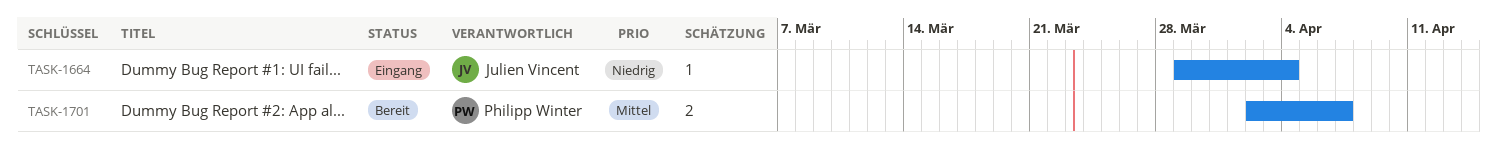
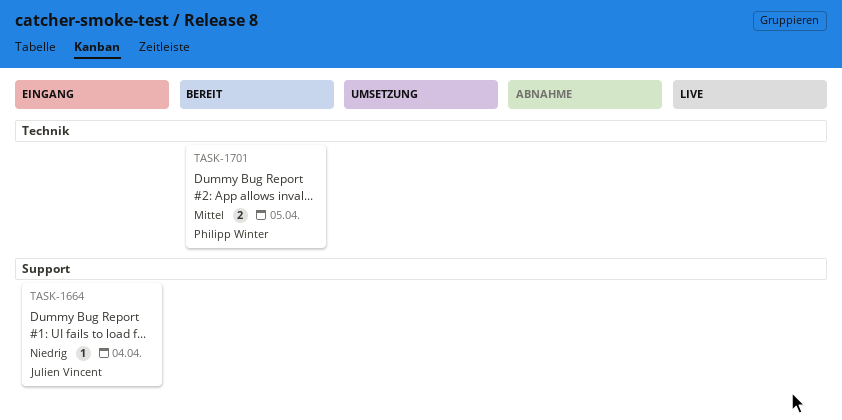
TASK-1701, due: Apr 7 -> Apr 5

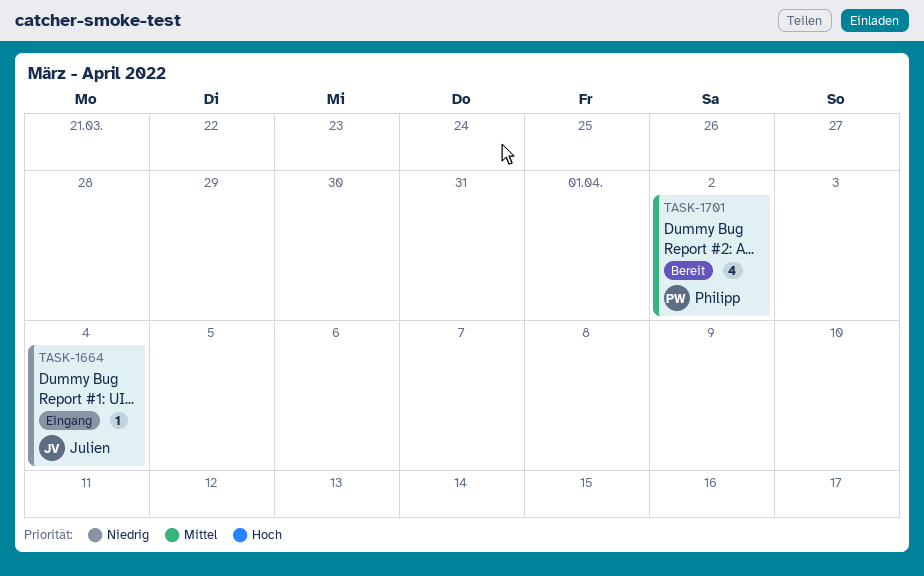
TASK-1701, estimate: 2 -> 4
TASK-1701, due: Apr 5 -> Apr 2

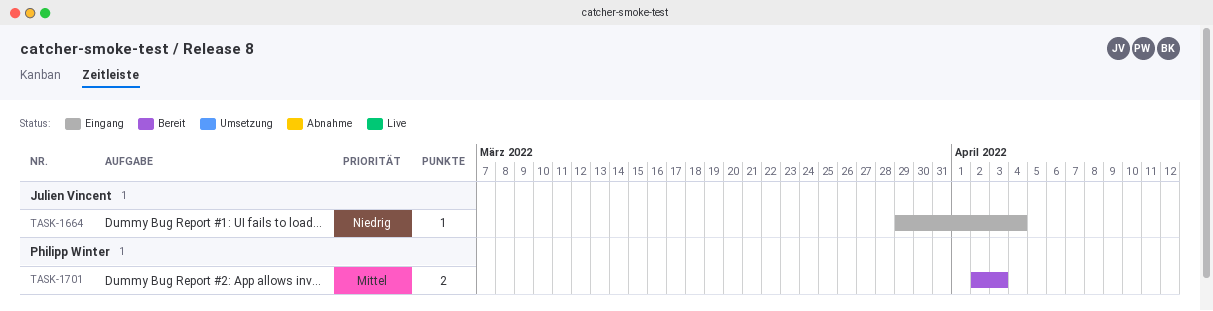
TASK-1701, estimate: 4 -> 2
TASK-1701, due: Apr 2 -> Apr 3

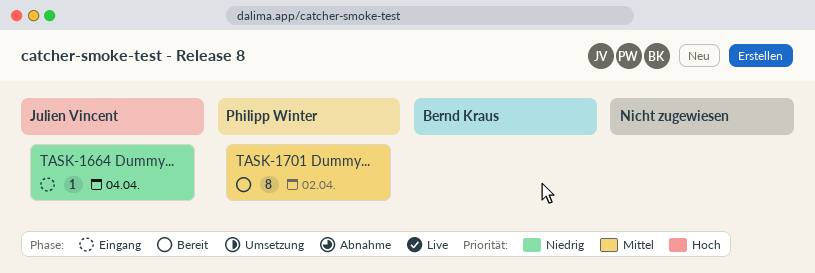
TASK-1701, estimate: 2 -> 8
TASK-1701, due: Apr 3 -> Apr 2

